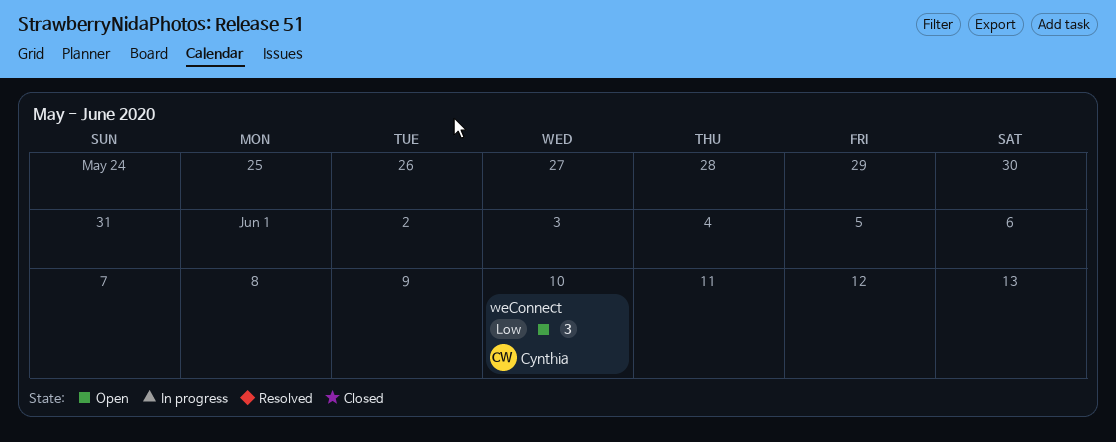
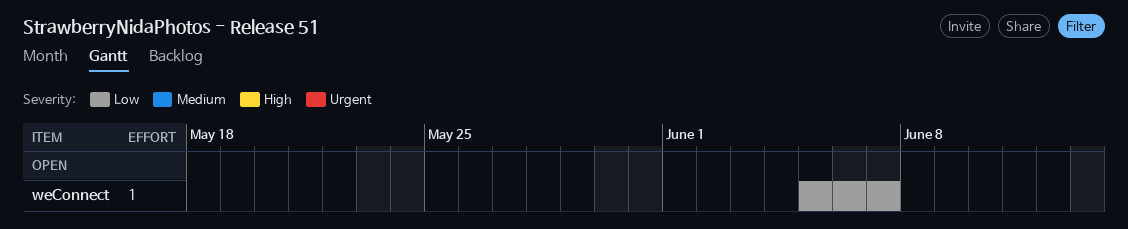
weConnect, estimate: 3 -> 1
weConnect, due: Jun 10 -> Jun 7

